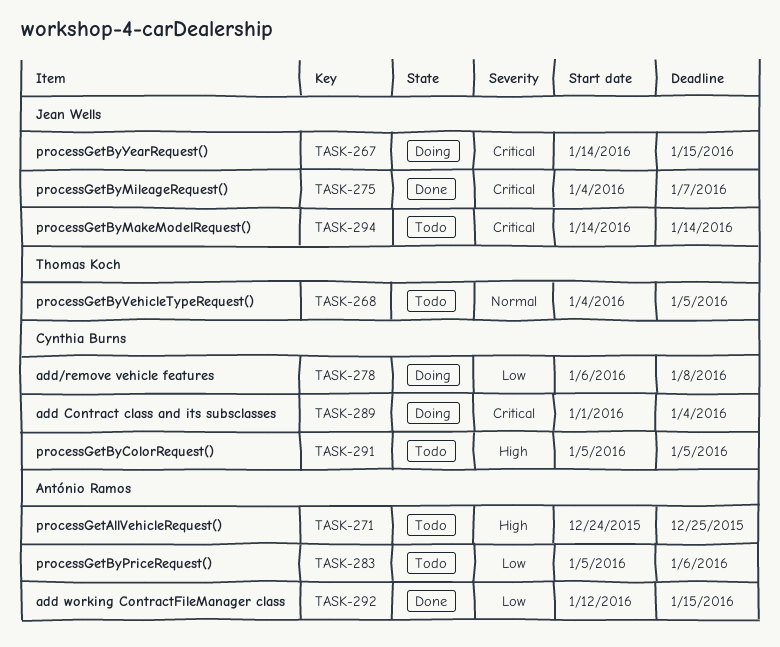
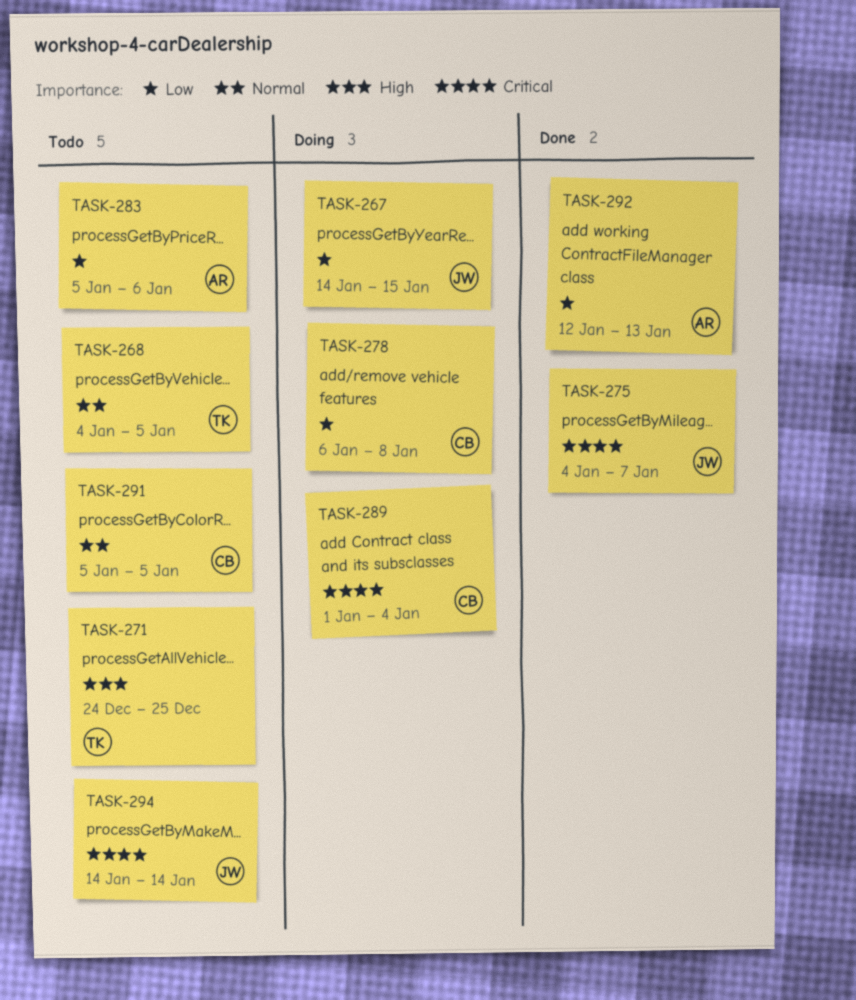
TASK-267, priority: Critical -> Low
TASK-271, owner: António Ramos -> Thomas Koch
TASK-291, priority: High -> Normal
TASK-292, due: Jan 15 -> Jan 13

